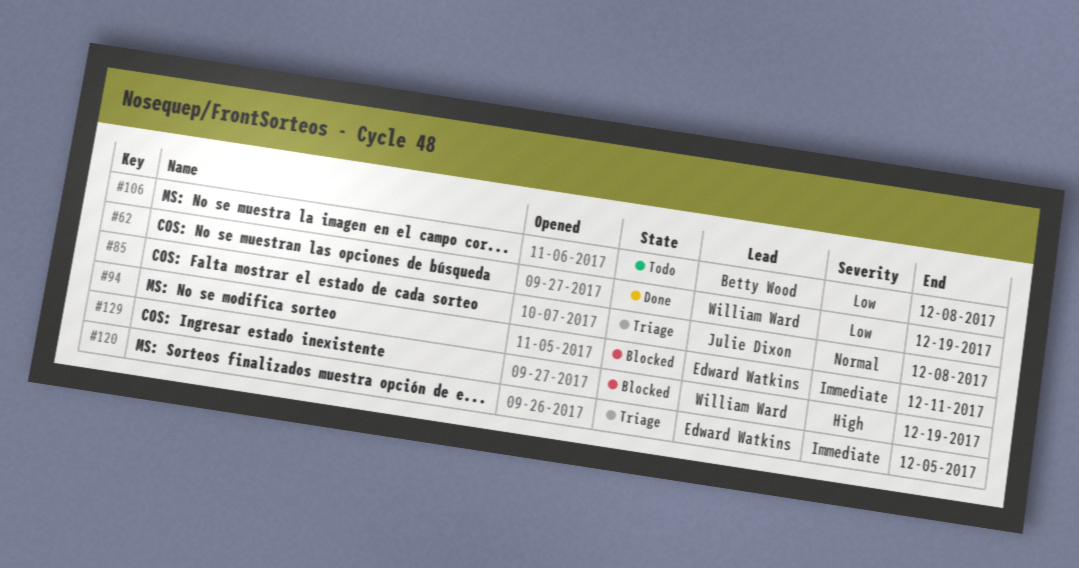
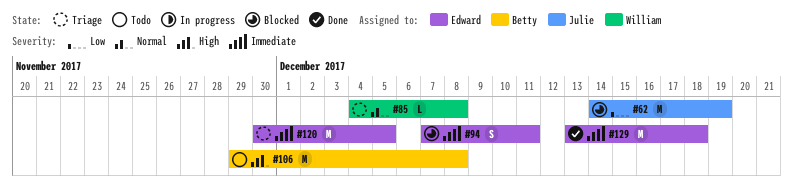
#62, status: Done -> Blocked
#62, owner: William Ward -> Julie Dixon
#85, owner: Julie Dixon -> William Ward
#106, priority: Low -> High
#129, status: Blocked -> Done
#129, owner: William Ward -> Edward Watkins
#129, priority: High -> Immediate
#129, due: Dec 19 -> Dec 18

